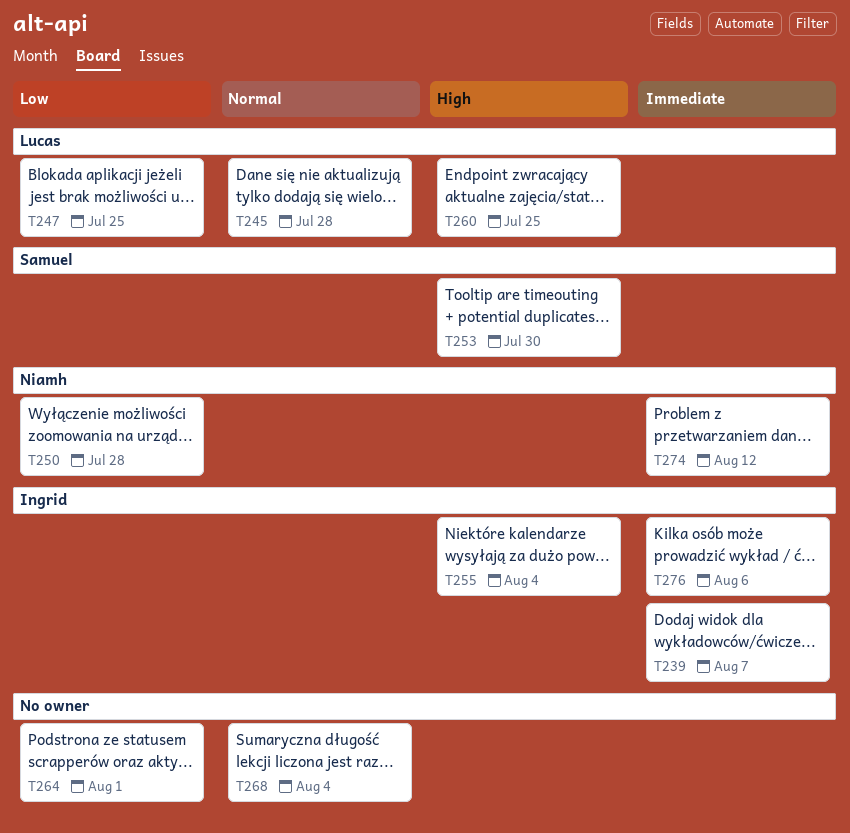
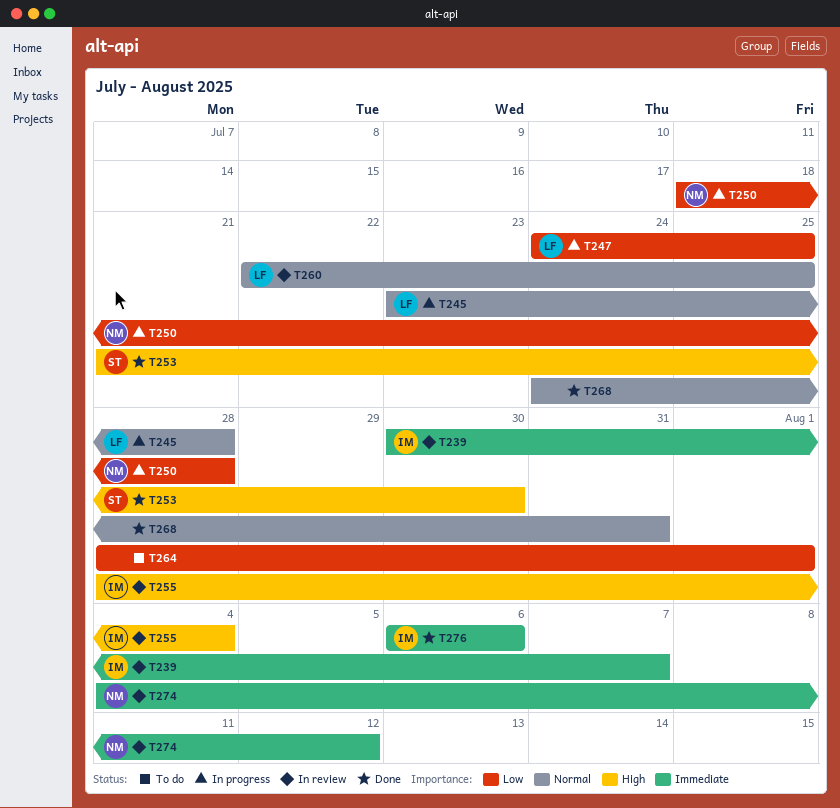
T260, priority: High -> Normal
T268, due: Aug 4 -> Jul 31

